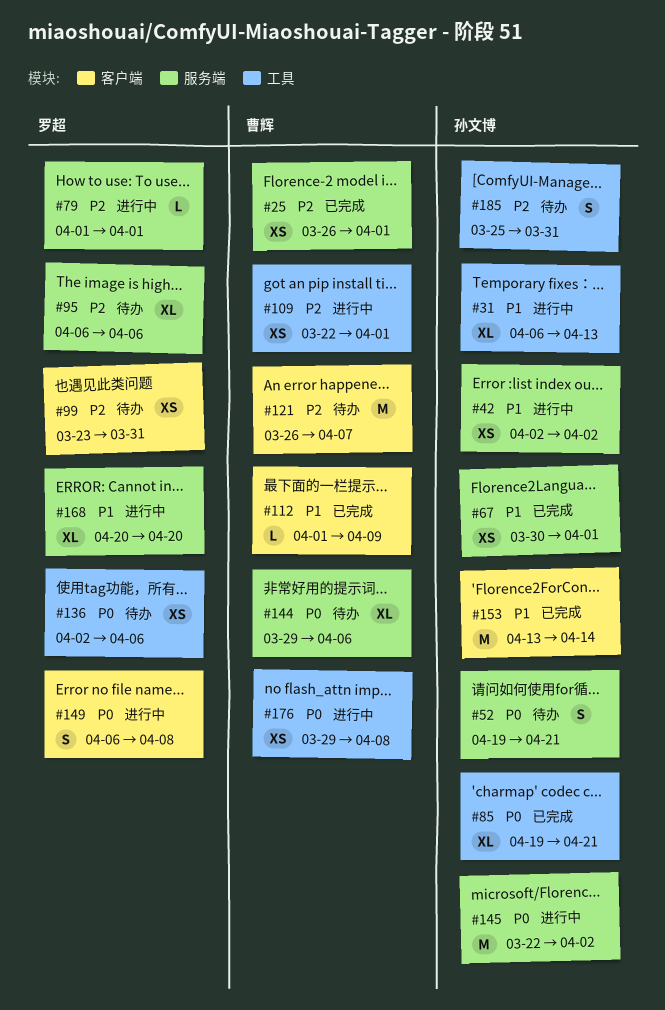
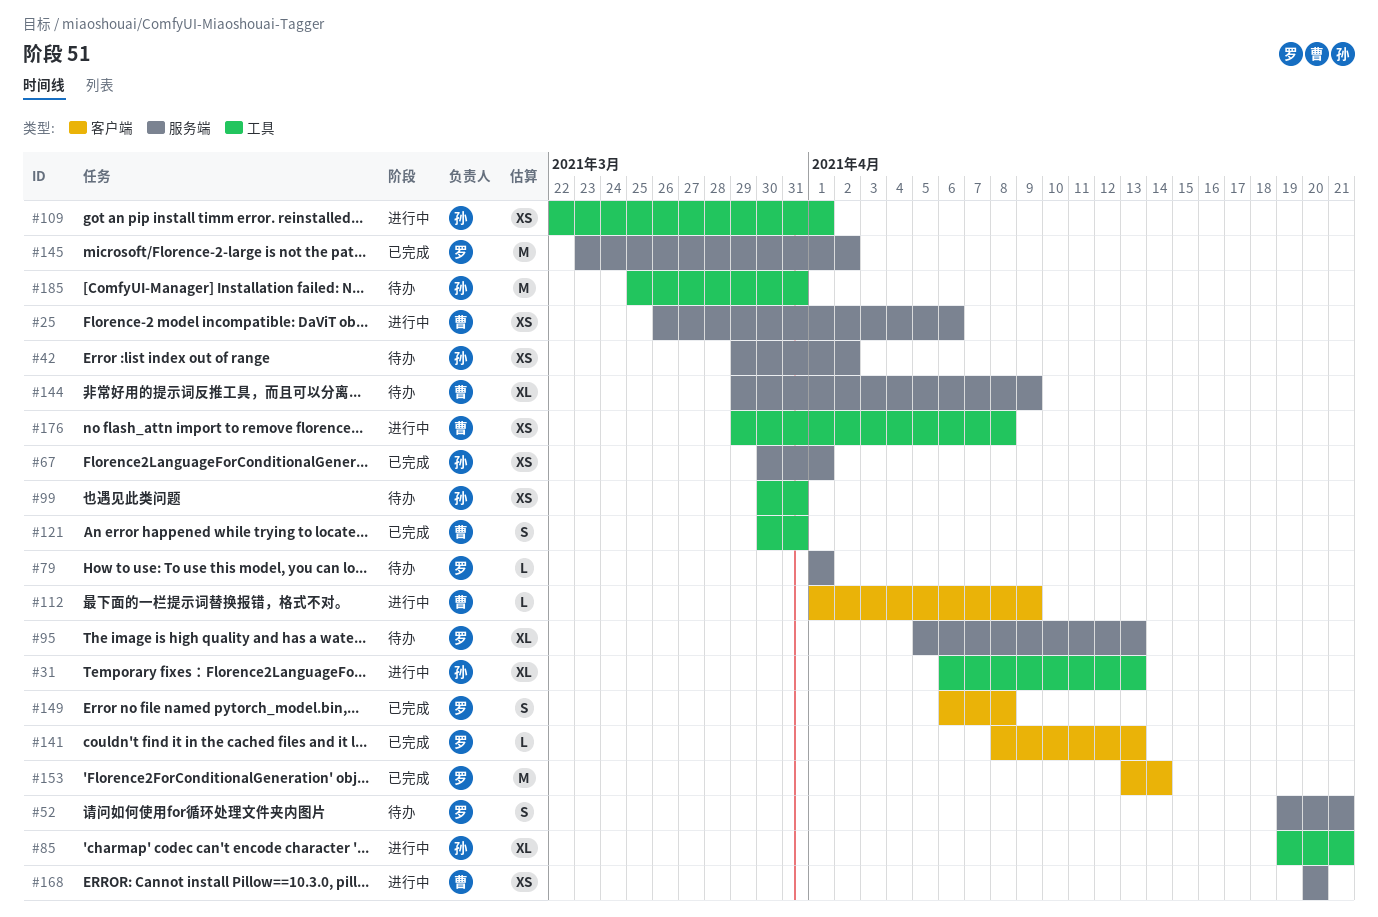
#25, status: 已完成 -> 进行中
#25, due: Apr 1 -> Apr 6
#42, status: 进行中 -> 待办
#42, start: Apr 2 -> Mar 29
#52, owner: 孙文博 -> 罗超
#79, status: 进行中 -> 待办
#85, status: 已完成 -> 进行中
#95, start: Apr 6 -> Apr 5
#95, due: Apr 6 -> Apr 13
#99, owner: 罗超 -> 孙文博
#99, label: 客户端 -> 工具
#99, start: Mar 23 -> Mar 30
#109, owner: 曹辉 -> 孙文博
#112, status: 已完成 -> 进行中
#121, status: 待办 -> 已完成
#121, label: 客户端 -> 工具
#121, estimate: M -> S
#121, start: Mar 26 -> Mar 30
#121, due: Apr 7 -> Mar 31
#136: present -> none
#141: none -> present
#144, due: Apr 6 -> Apr 9
#145, status: 进行中 -> 已完成
#145, owner: 孙文博 -> 罗超
#145, start: Mar 22 -> Mar 23
#149, status: 进行中 -> 已完成
#153, owner: 孙文博 -> 罗超
#168, owner: 罗超 -> 曹辉
#168, estimate: XL -> XS
#185, estimate: S -> M

